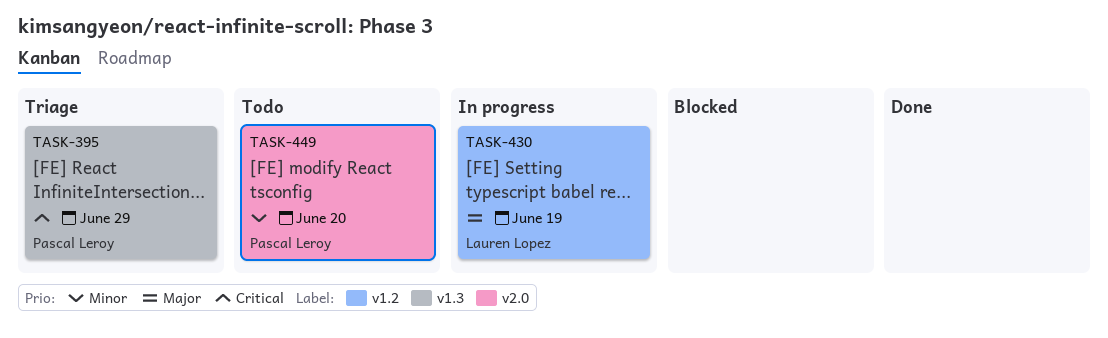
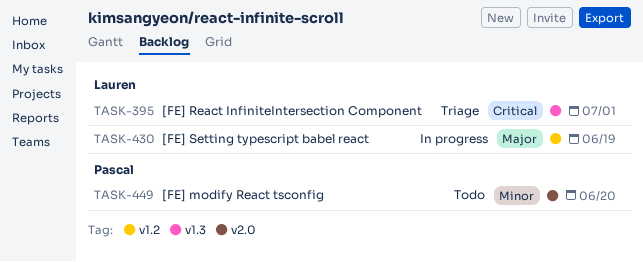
TASK-395, owner: Pascal Leroy -> Lauren Lopez
TASK-395, due: Jun 29 -> Jul 1

